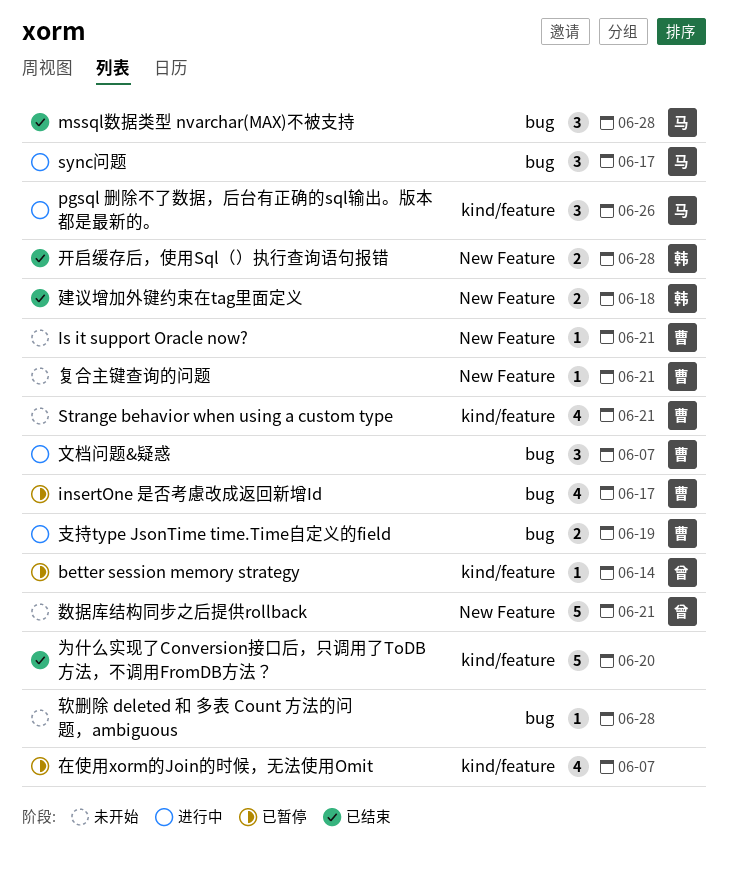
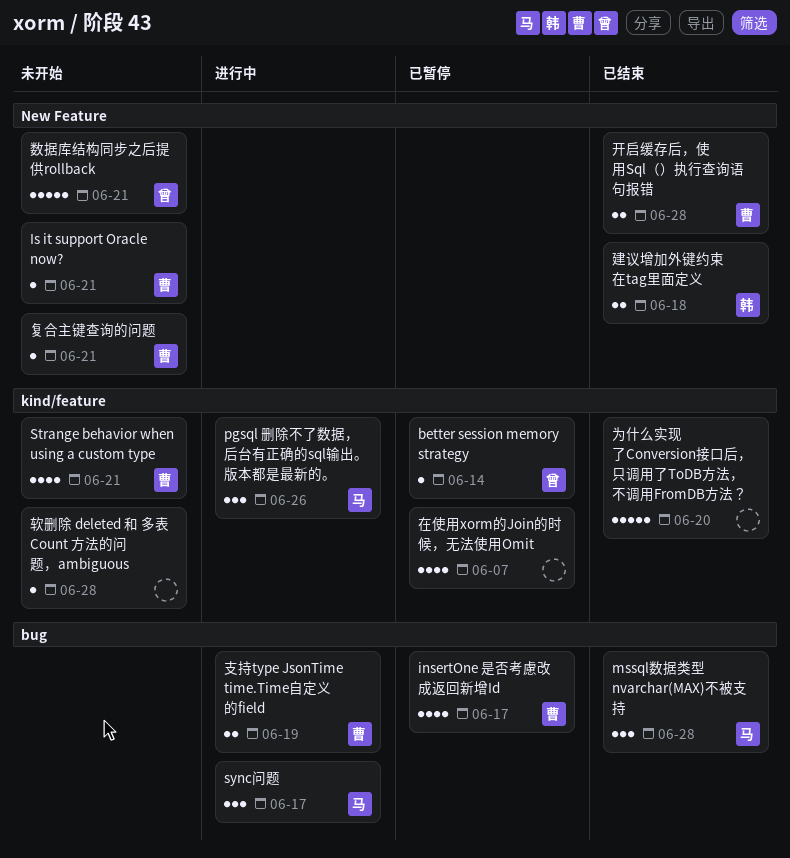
开启缓存后，使用Sql（）执行查询语句报错, owner: 韩 -> 曹
文档问题&疑惑: present -> none
软删除 deleted 和 多表 Count 方法的问题，ambiguous, label: bug -> kind/feature

